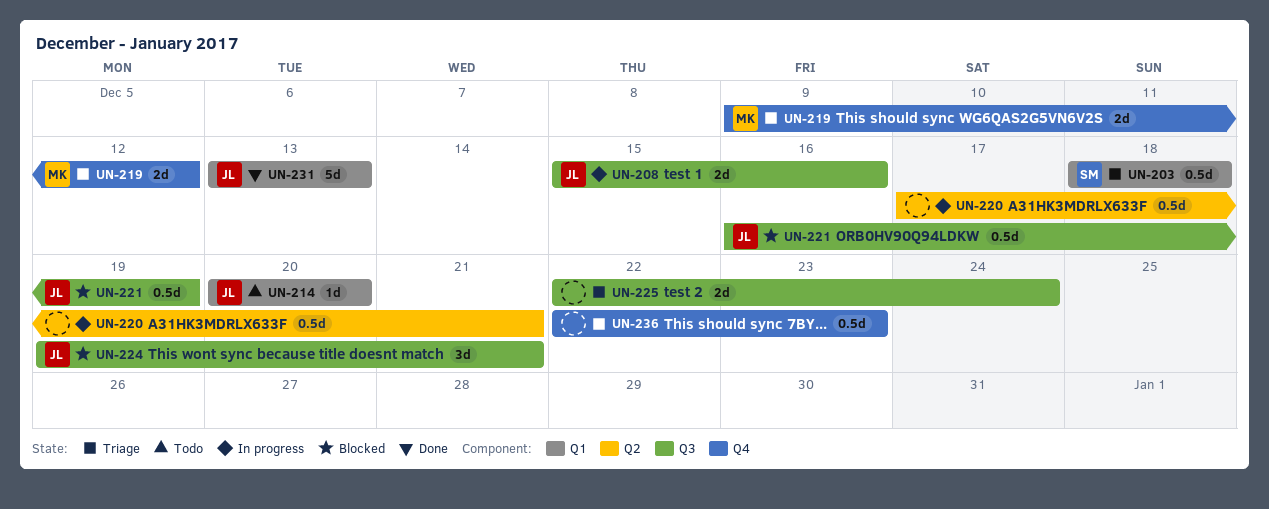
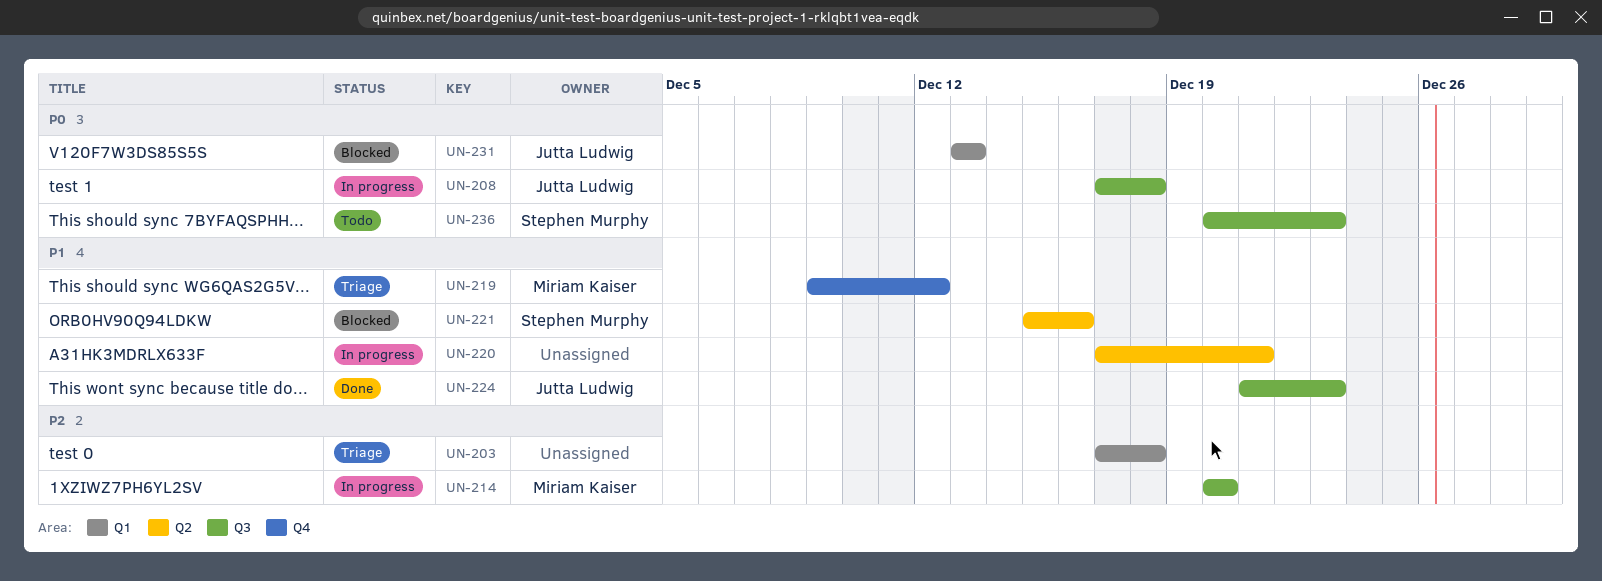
UN-203, owner: Stephen Murphy -> none
UN-203, start: Dec 18 -> Dec 17
UN-208, start: Dec 15 -> Dec 17
UN-208, due: Dec 16 -> Dec 18
UN-214, status: Todo -> In progress
UN-214, owner: Jutta Ludwig -> Miriam Kaiser
UN-214, label: Q1 -> Q3
UN-221, owner: Jutta Ludwig -> Stephen Murphy
UN-221, label: Q3 -> Q2
UN-221, start: Dec 16 -> Dec 15
UN-221, due: Dec 19 -> Dec 16
UN-224, status: Blocked -> Done
UN-224, start: Dec 19 -> Dec 21
UN-224, due: Dec 21 -> Dec 23
UN-225: present -> none
UN-231, status: Done -> Blocked
UN-236, status: Triage -> Todo
UN-236, owner: none -> Stephen Murphy
UN-236, label: Q4 -> Q3
UN-236, start: Dec 22 -> Dec 20

